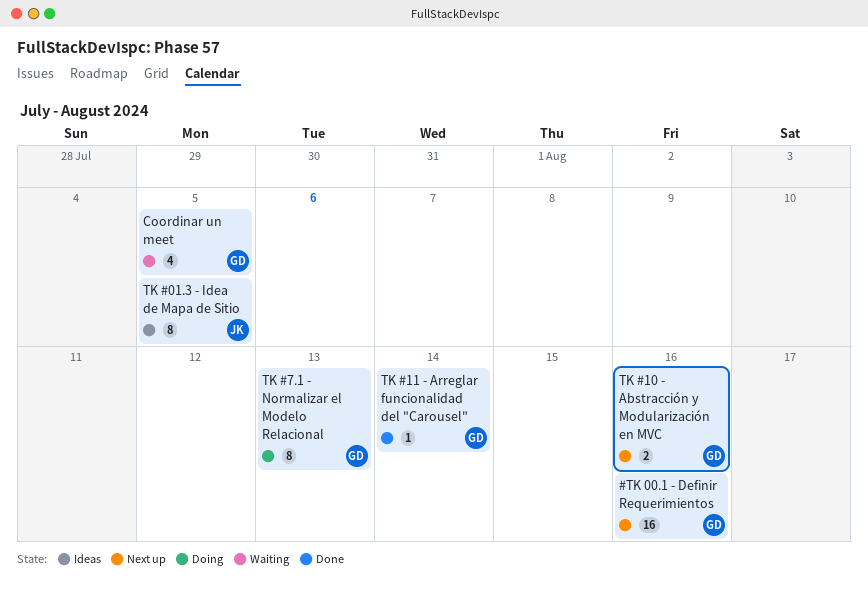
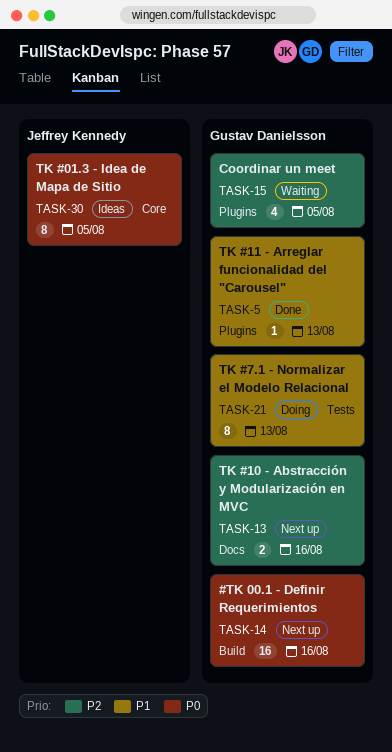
TK #11 - Arreglar funcionalidad del "Carousel", due: Aug 14 -> Aug 13

